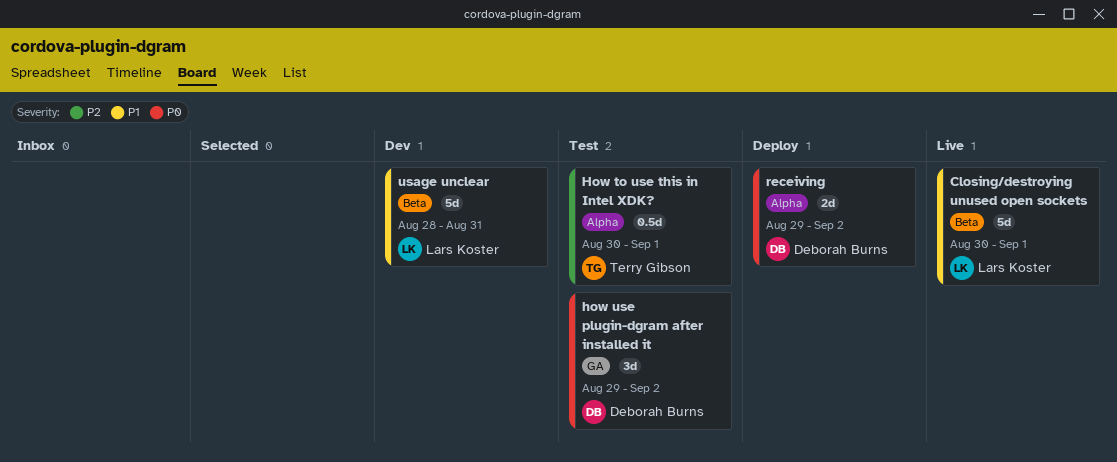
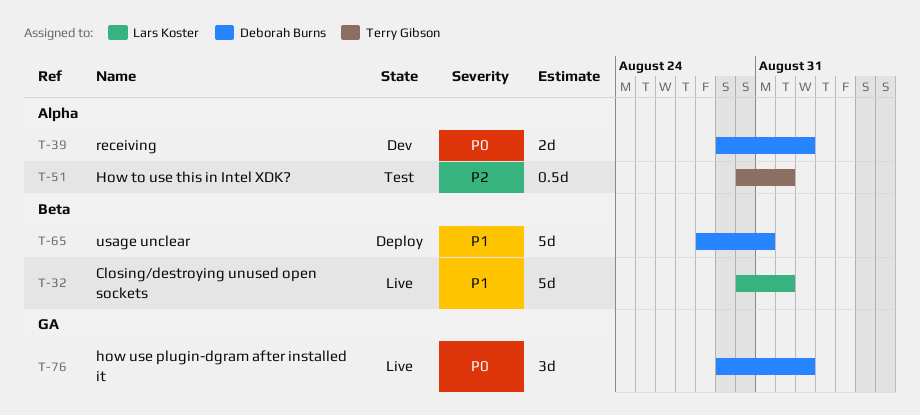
how use plugin-dgram after installed it, status: Test -> Live
receiving, status: Deploy -> Dev
usage unclear, status: Dev -> Deploy
usage unclear, owner: Lars Koster -> Deborah Burns

